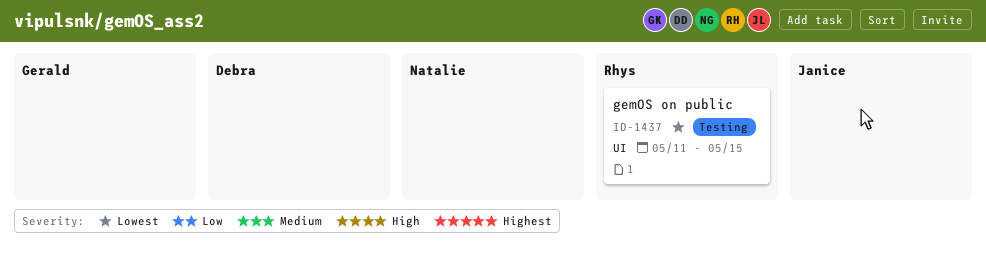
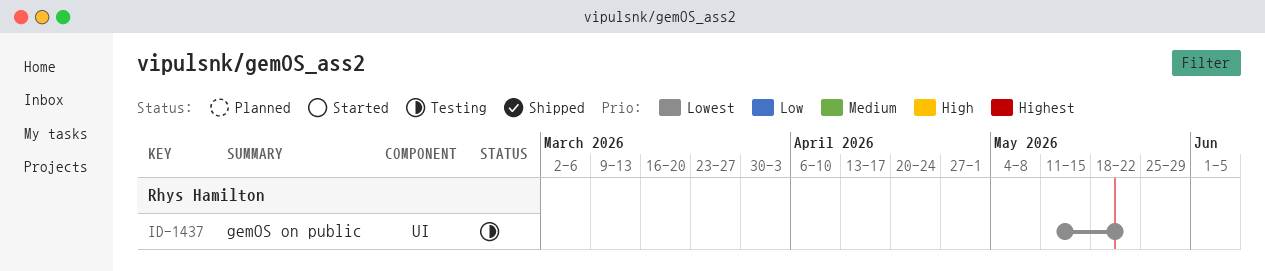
ID-1437, due: May 15 -> May 22

